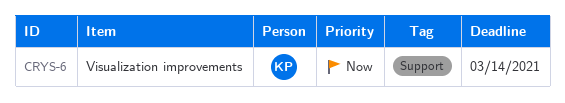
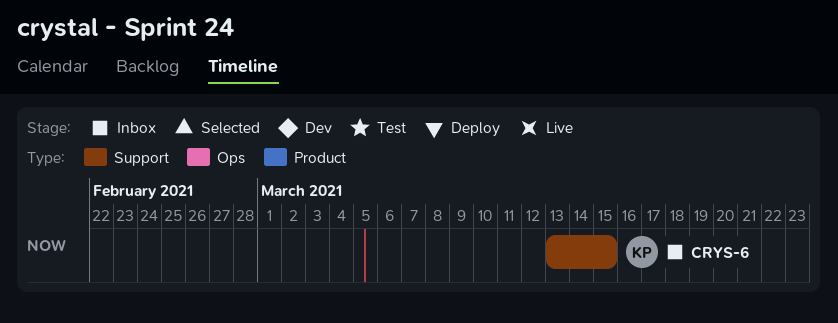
CRYS-6, due: Mar 14 -> Mar 15

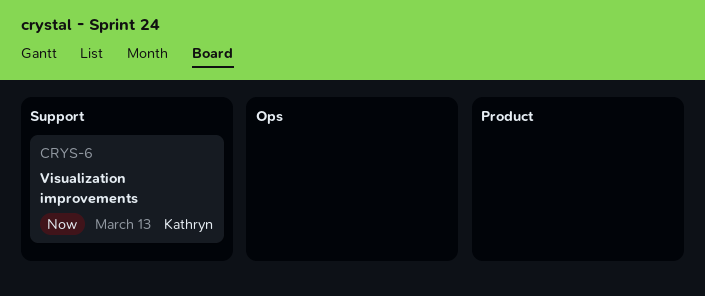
CRYS-6, due: Mar 15 -> Mar 13

